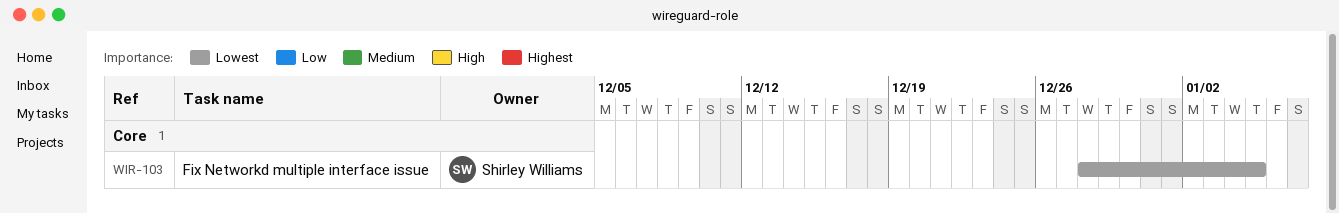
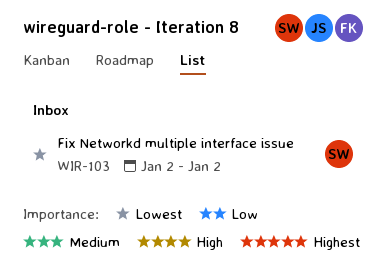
WIR-103, start: Dec 28 -> Jan 2
WIR-103, due: Jan 5 -> Jan 2

